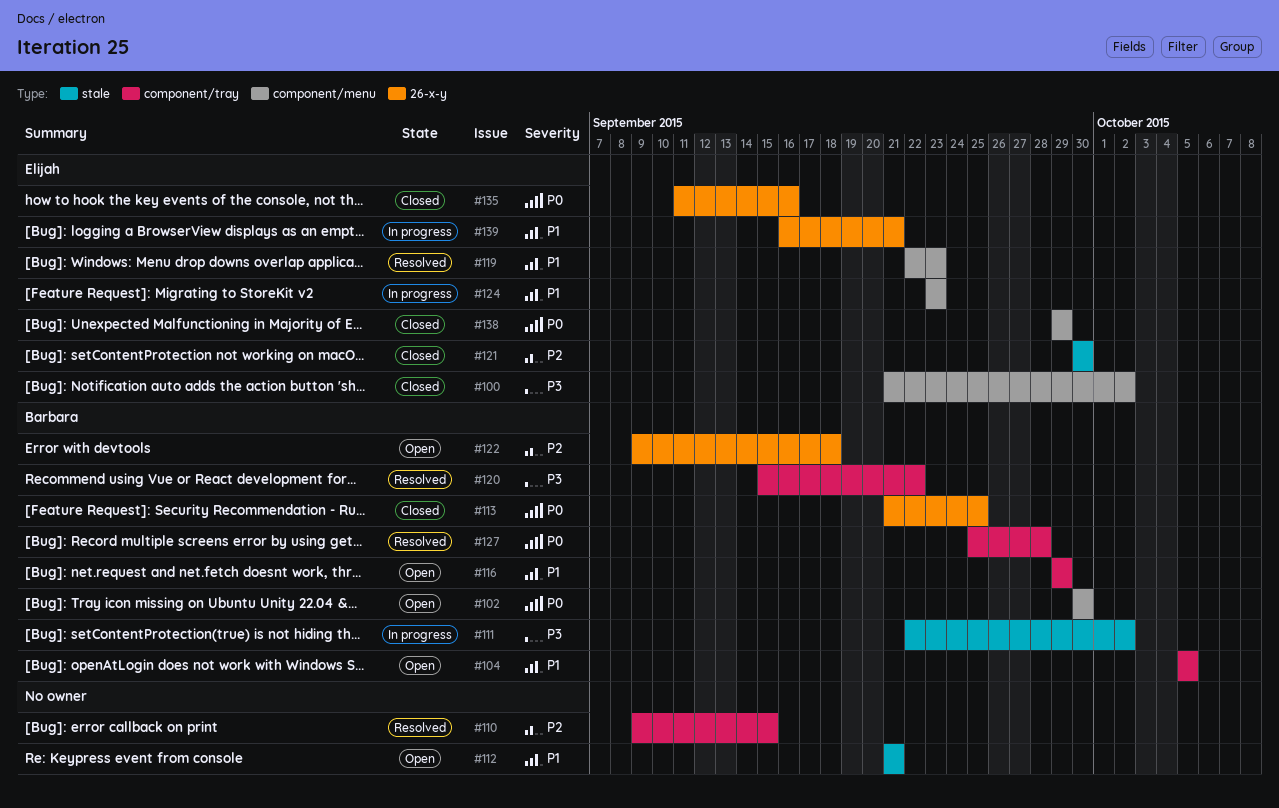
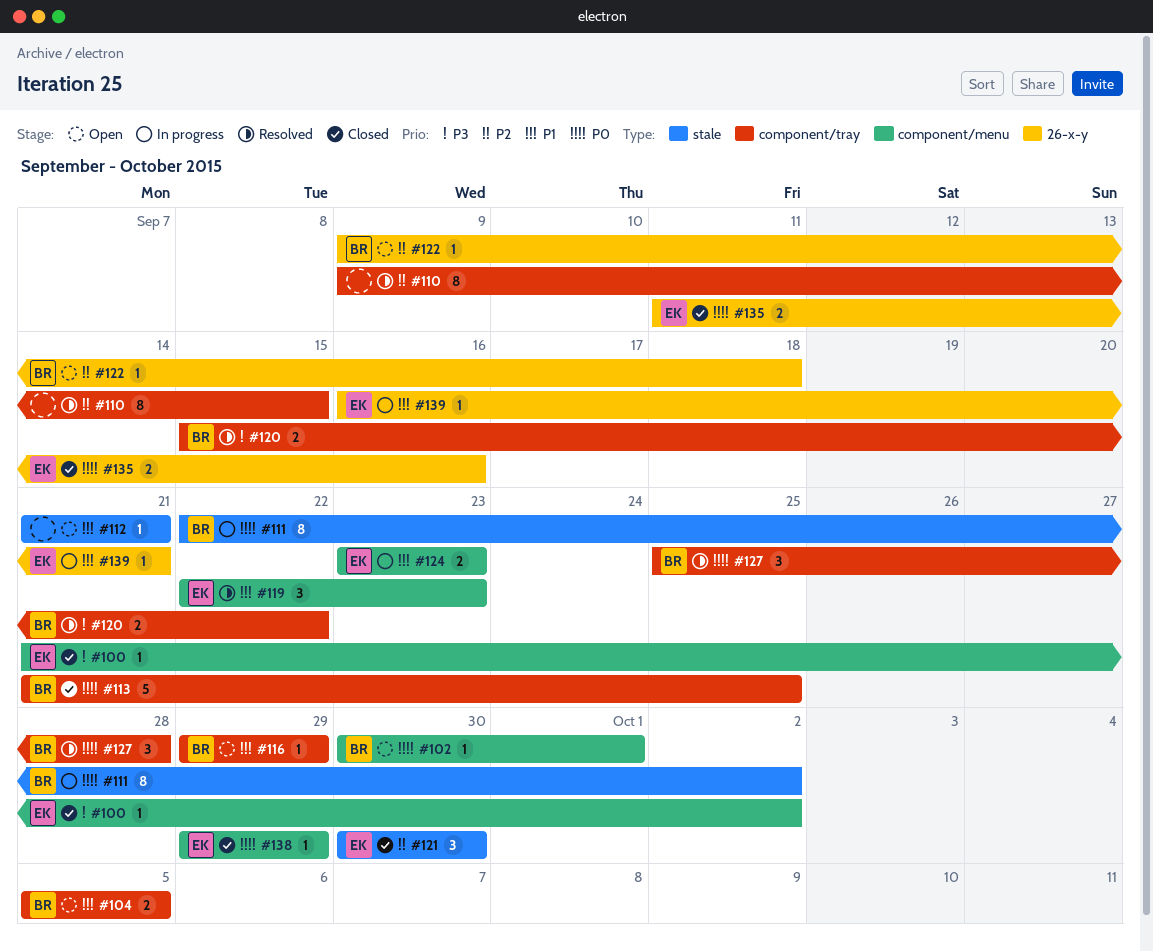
#102, due: Sep 30 -> Oct 1
#111, priority: P3 -> P0
#113, label: 26-x-y -> component/tray

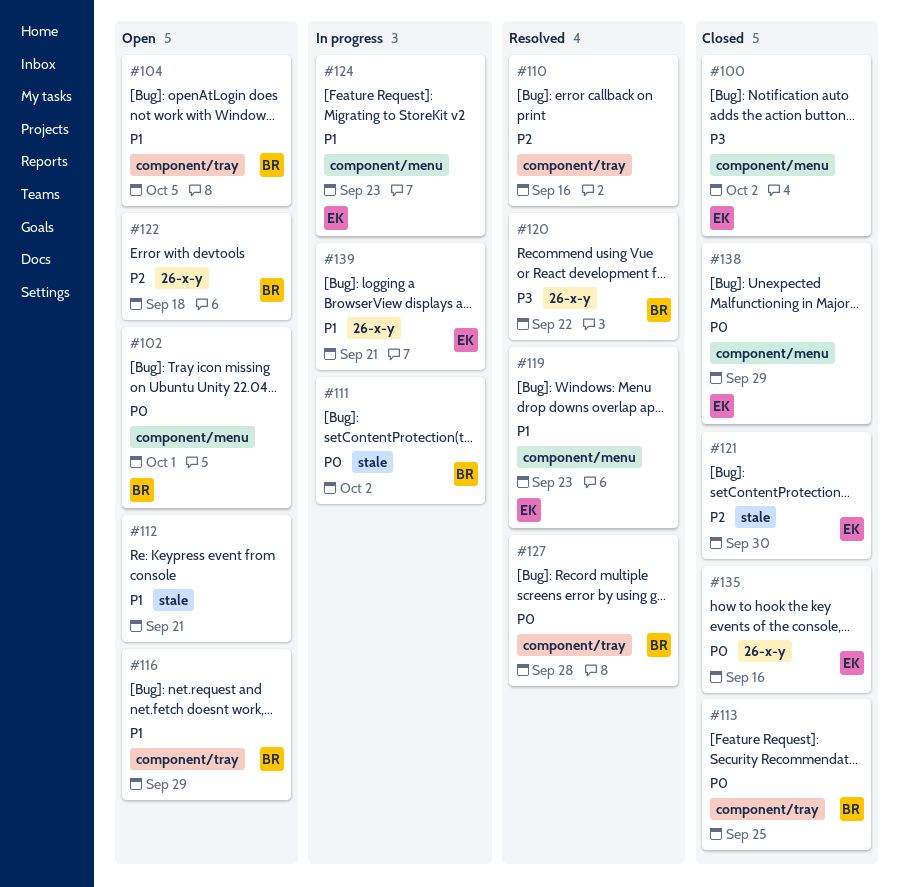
#110, due: Sep 15 -> Sep 16
#120, label: component/tray -> 26-x-y

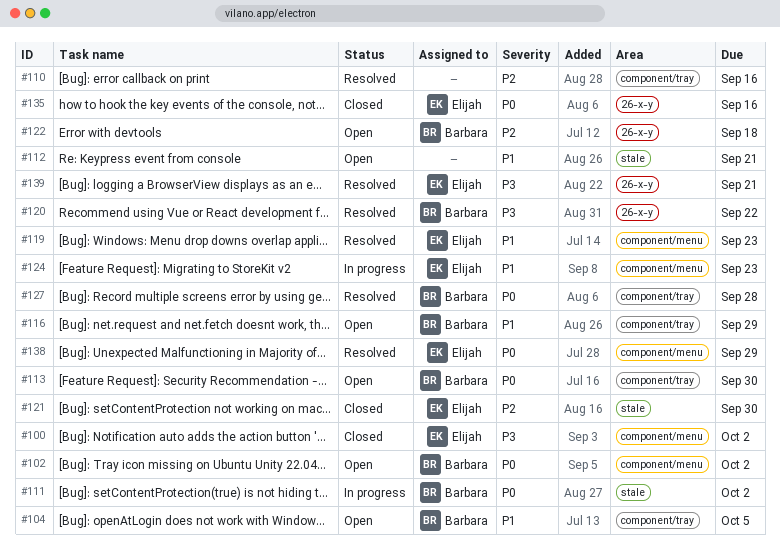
#102, due: Oct 1 -> Oct 2
#113, status: Closed -> Open
#113, due: Sep 25 -> Sep 30
#138, status: Closed -> Resolved
#139, status: In progress -> Resolved
#139, priority: P1 -> P3

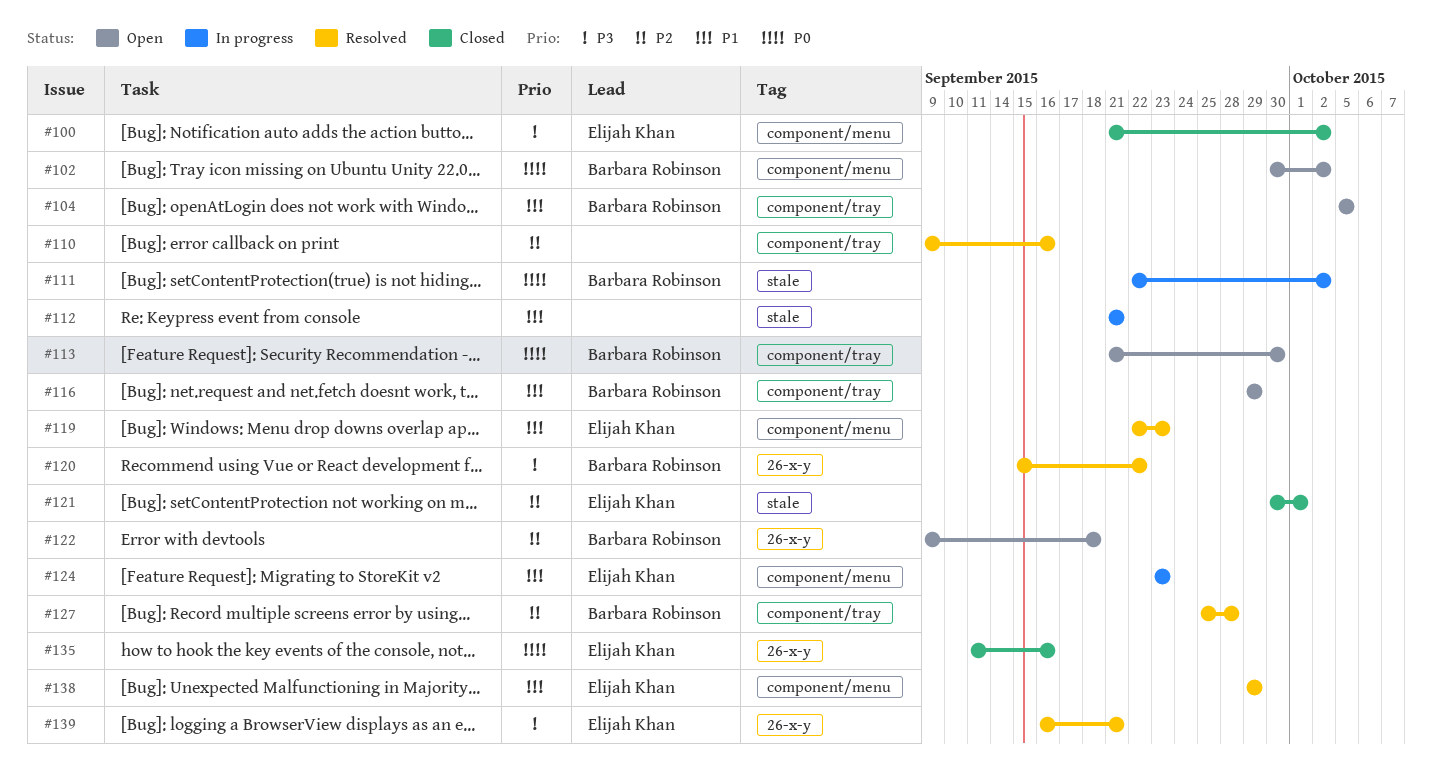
#112, status: Open -> In progress
#121, due: Sep 30 -> Oct 1
#127, priority: P0 -> P2
#138, priority: P0 -> P1

